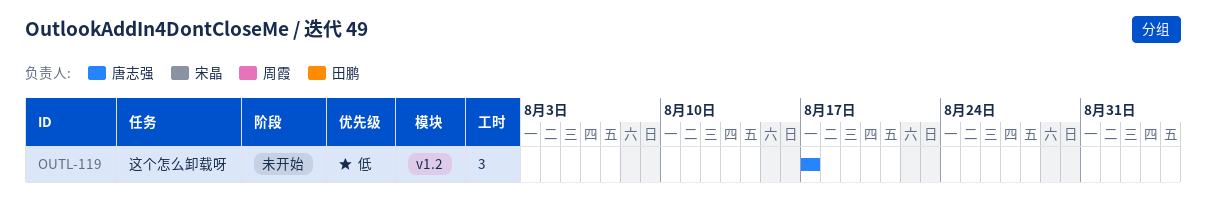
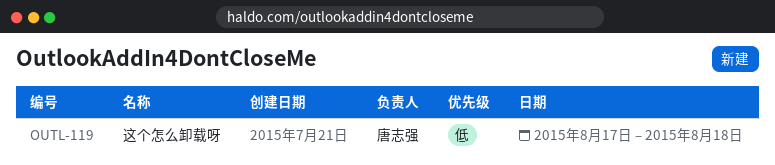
OUTL-119, due: Aug 17 -> Aug 18

